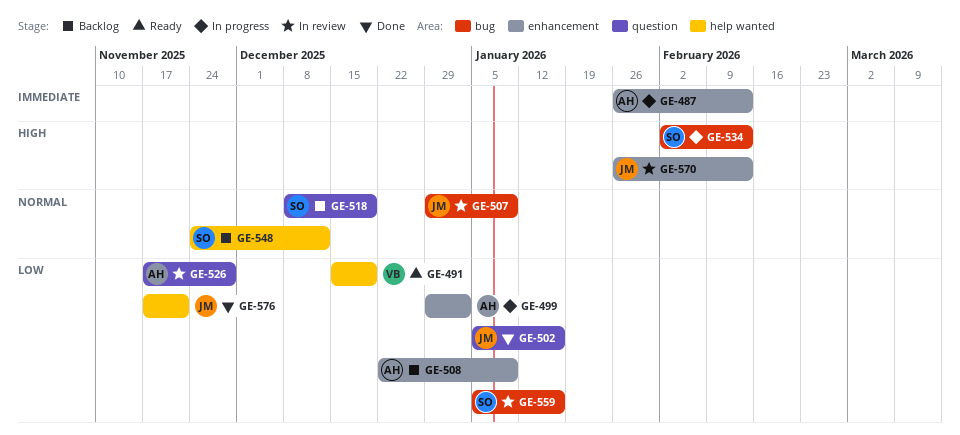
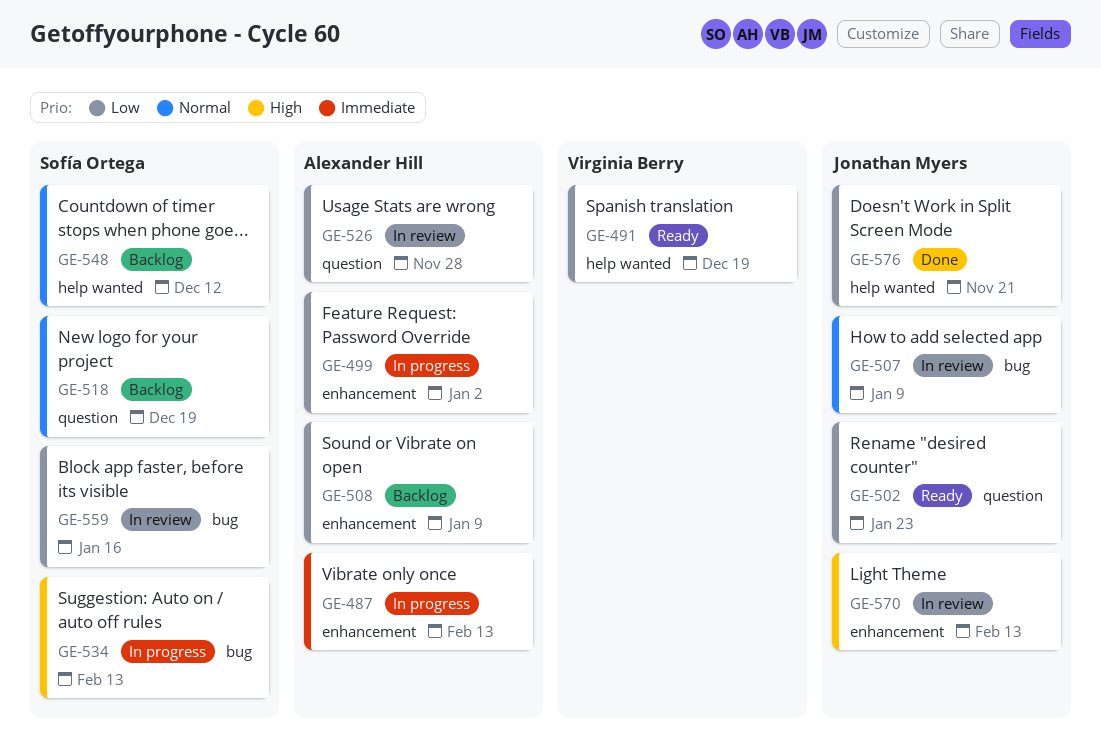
GE-502, status: Done -> Ready
GE-502, due: Jan 16 -> Jan 23

